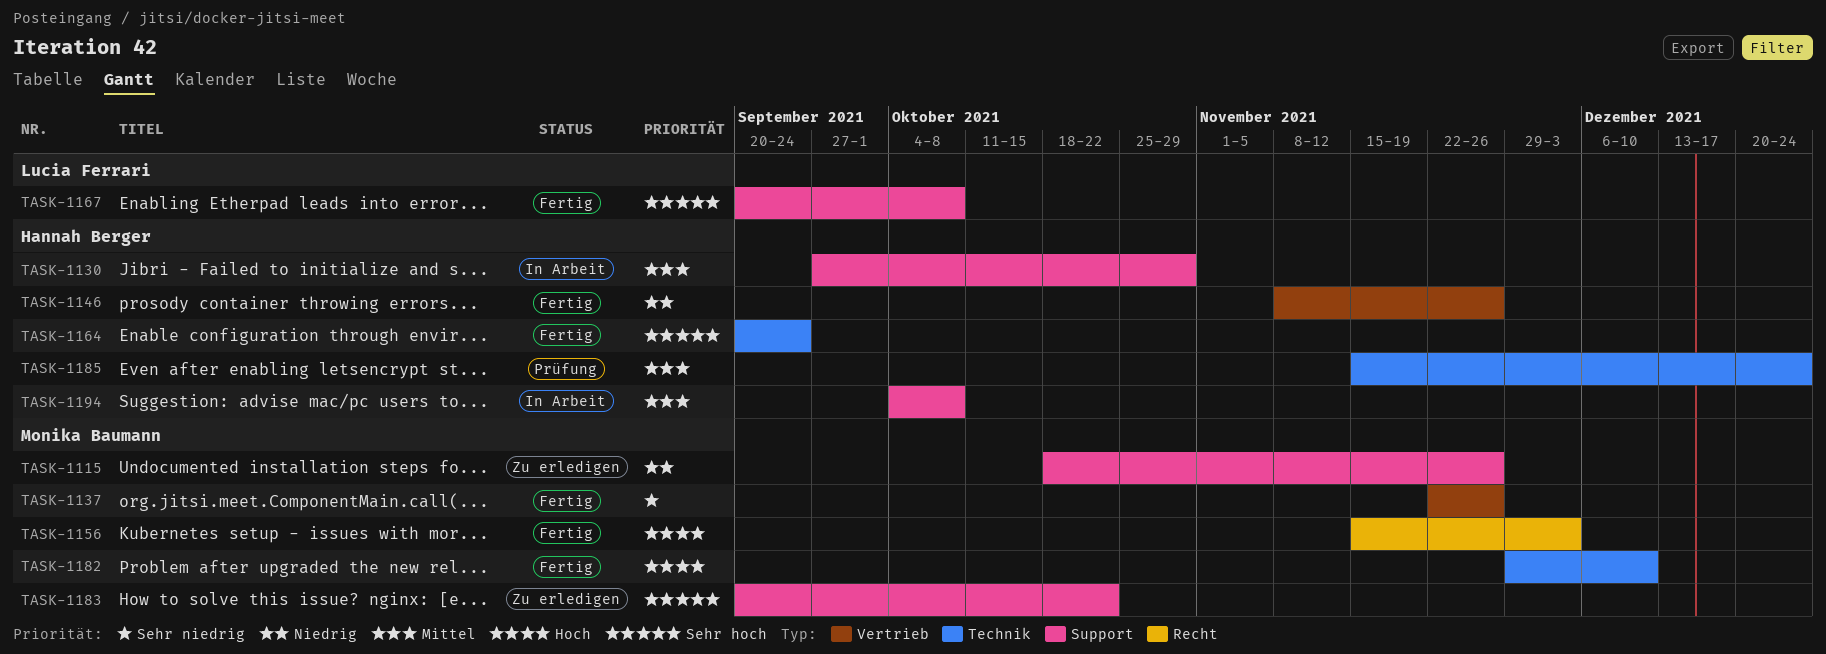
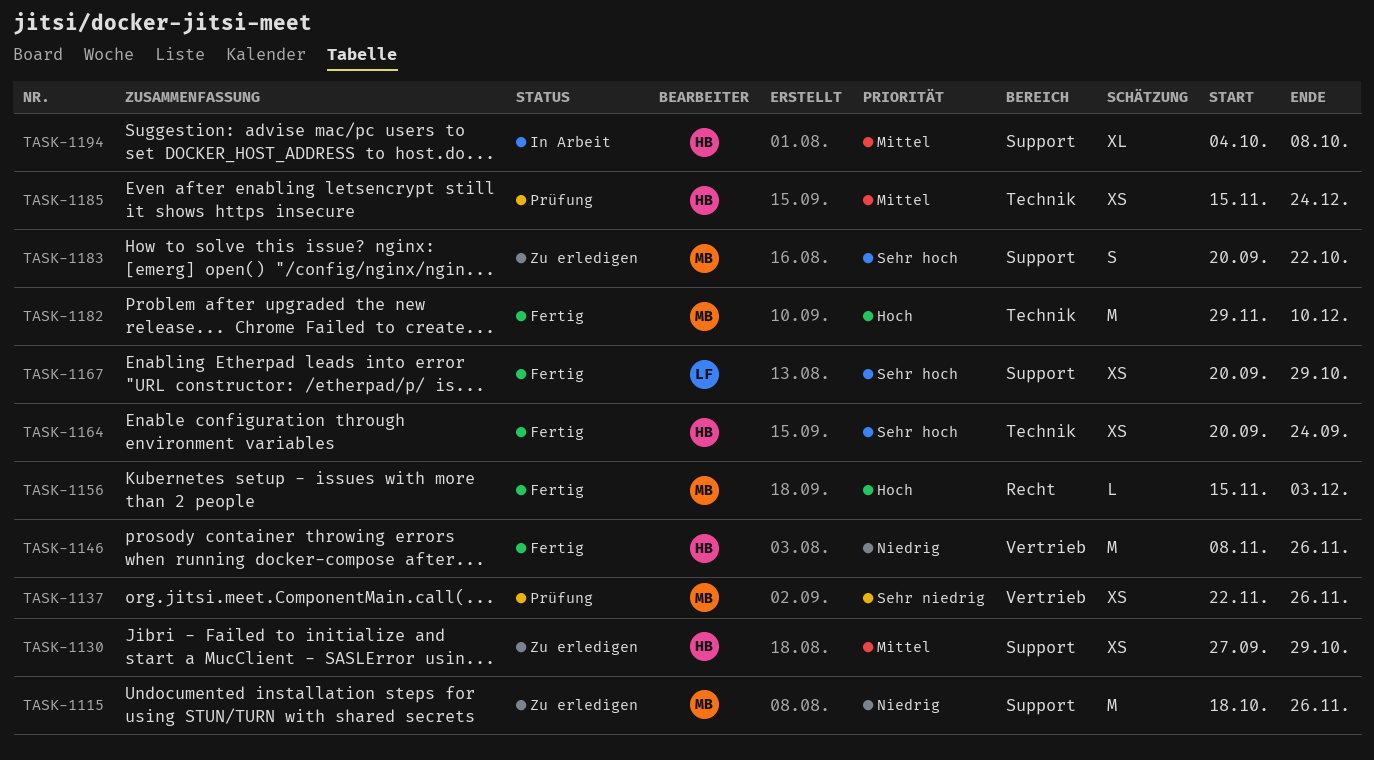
TASK-1130, status: In Arbeit -> Zu erledigen
TASK-1137, status: Fertig -> Prüfung
TASK-1167, due: Oct 8 -> Oct 29

